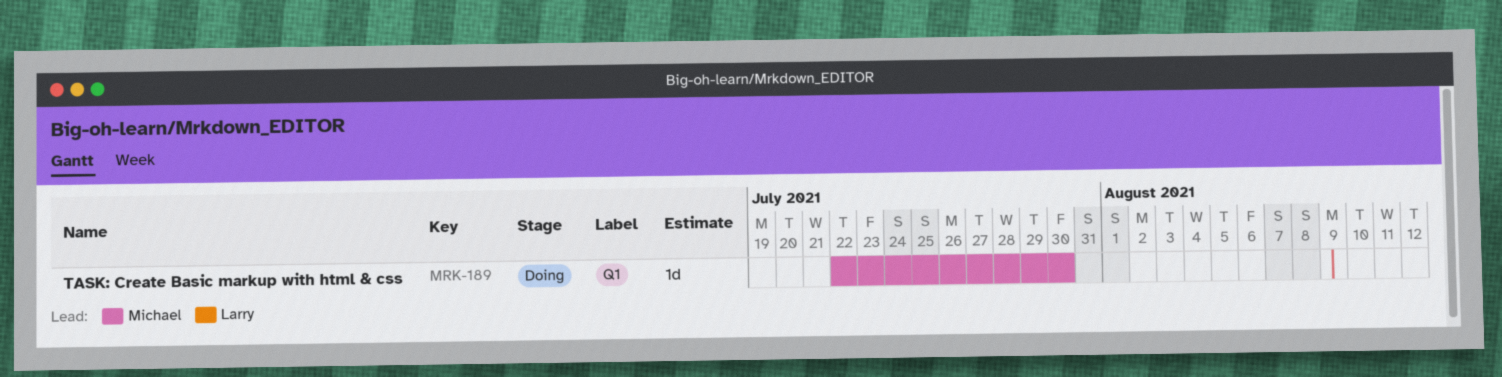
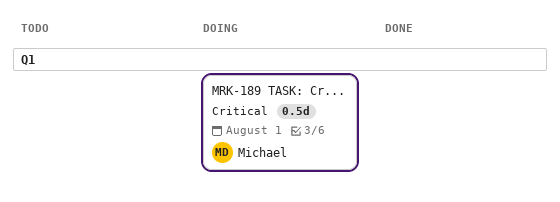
MRK-189, estimate: 1d -> 0.5d
MRK-189, due: Jul 30 -> Aug 1

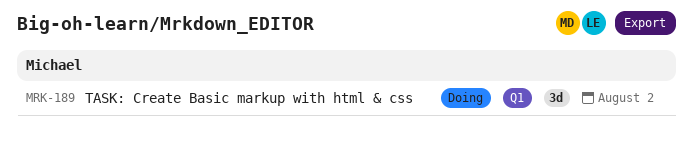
MRK-189, estimate: 0.5d -> 3d
MRK-189, due: Aug 1 -> Aug 2

